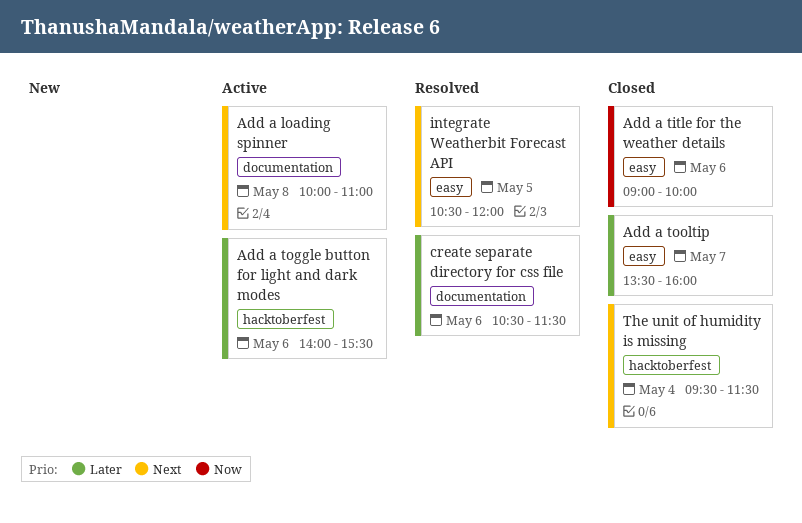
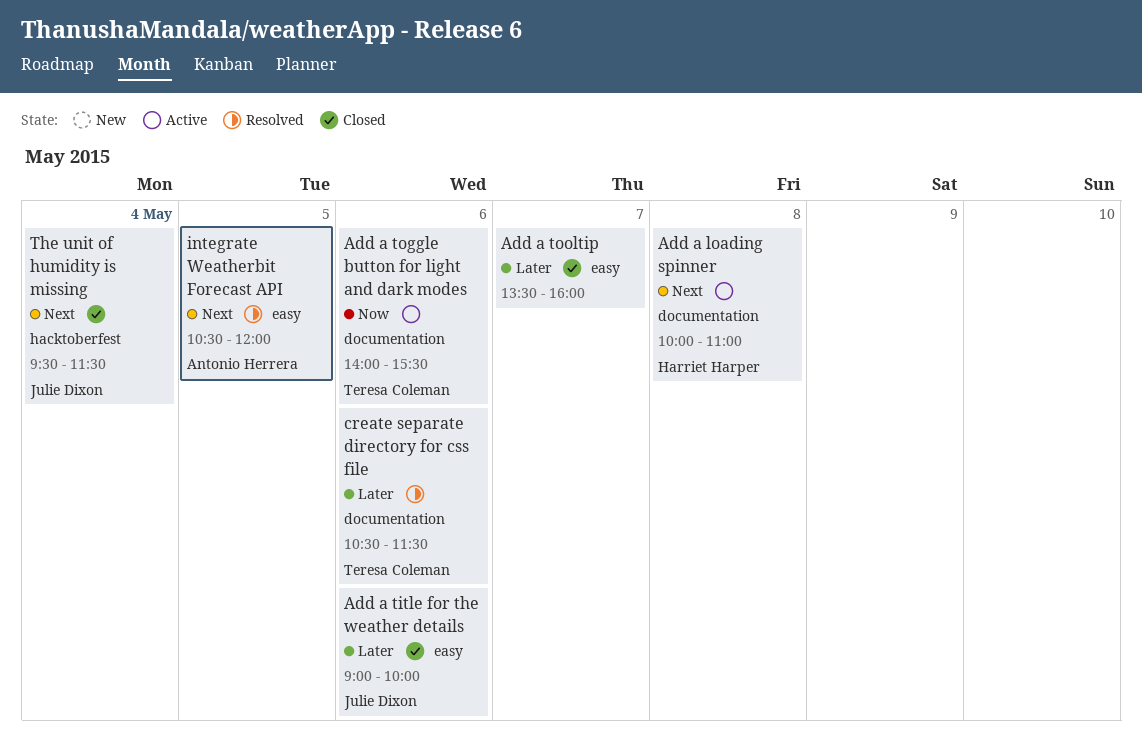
Add a title for the weather details, priority: Now -> Later
Add a toggle button for light and dark modes, priority: Later -> Now
Add a toggle button for light and dark modes, label: hacktoberfest -> documentation

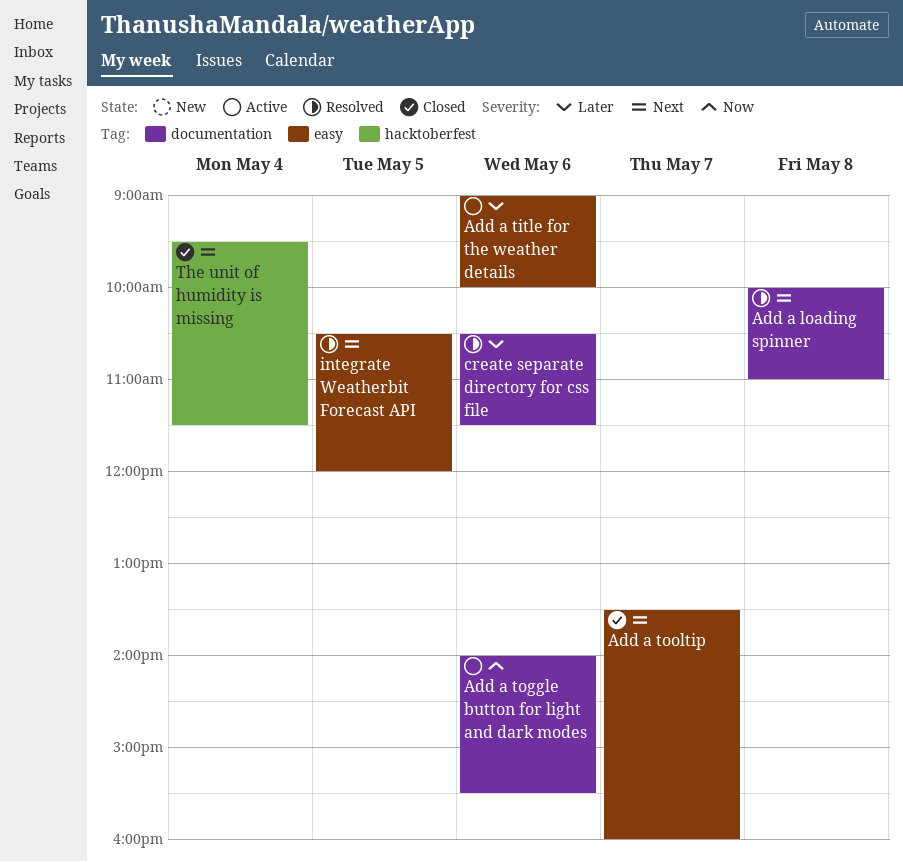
Add a loading spinner, status: Active -> Resolved
Add a title for the weather details, status: Closed -> Active
Add a tooltip, priority: Later -> Next

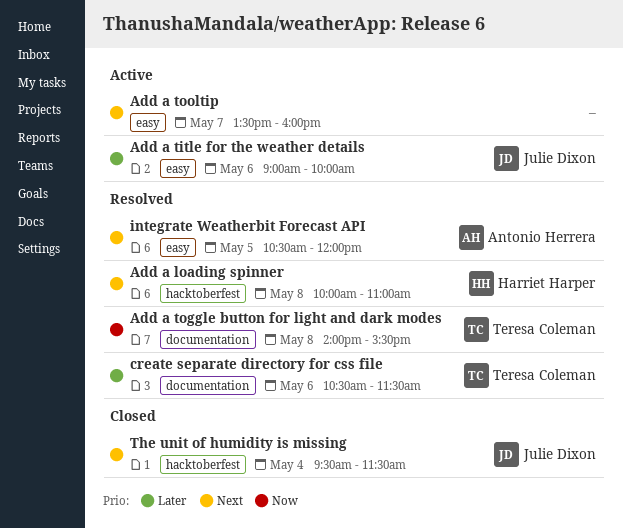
Add a loading spinner, label: documentation -> hacktoberfest
Add a toggle button for light and dark modes, status: Active -> Resolved
Add a toggle button for light and dark modes, day: May 6 -> May 8
Add a tooltip, status: Closed -> Active

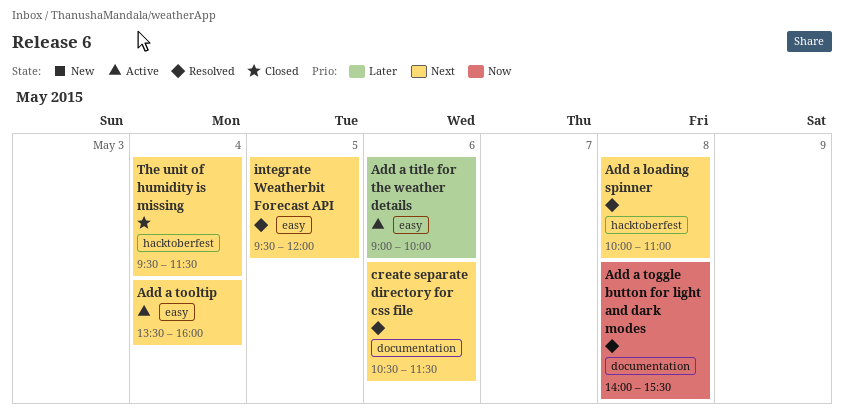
Add a tooltip, day: May 7 -> May 4
create separate directory for css file, priority: Later -> Next
integrate Weatherbit Forecast API, begins: 10:30 -> 09:30

